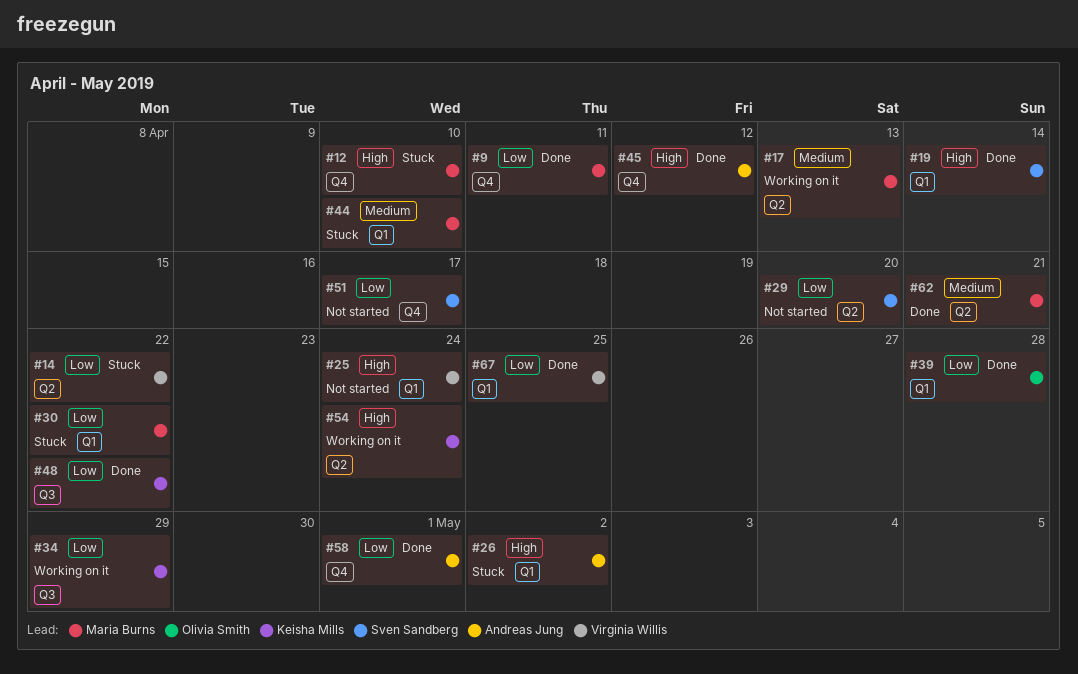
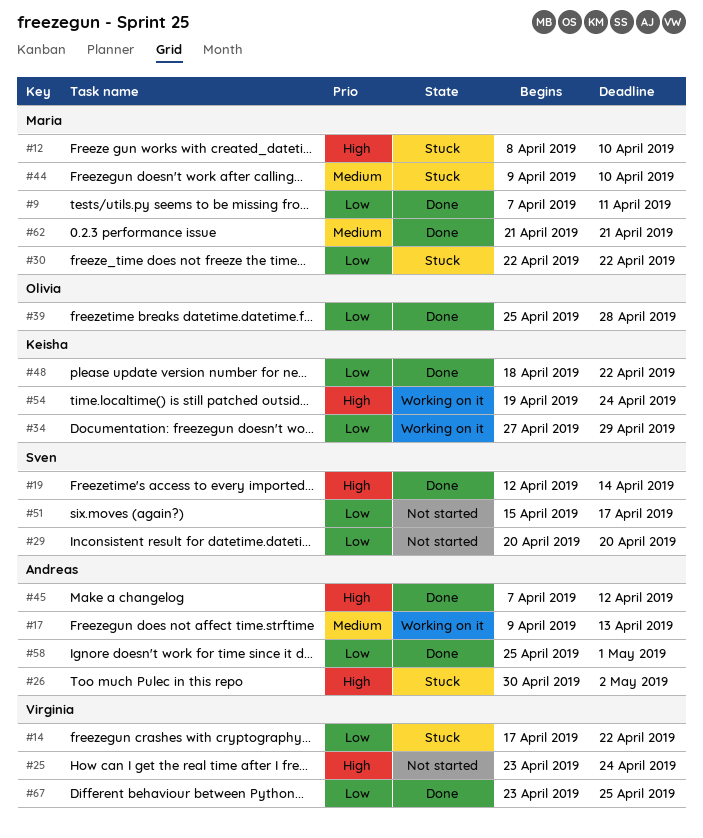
#17, owner: Maria Burns -> Andreas Jung

